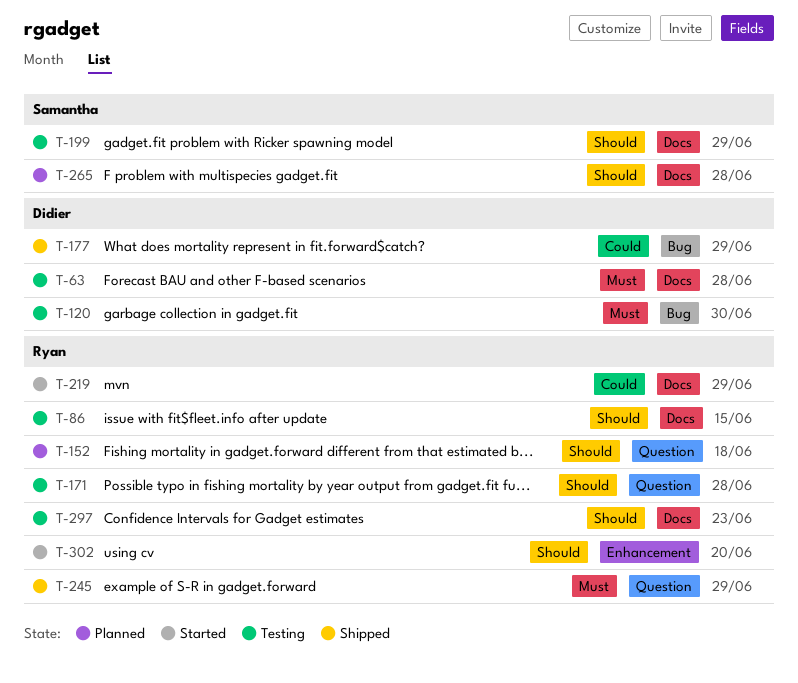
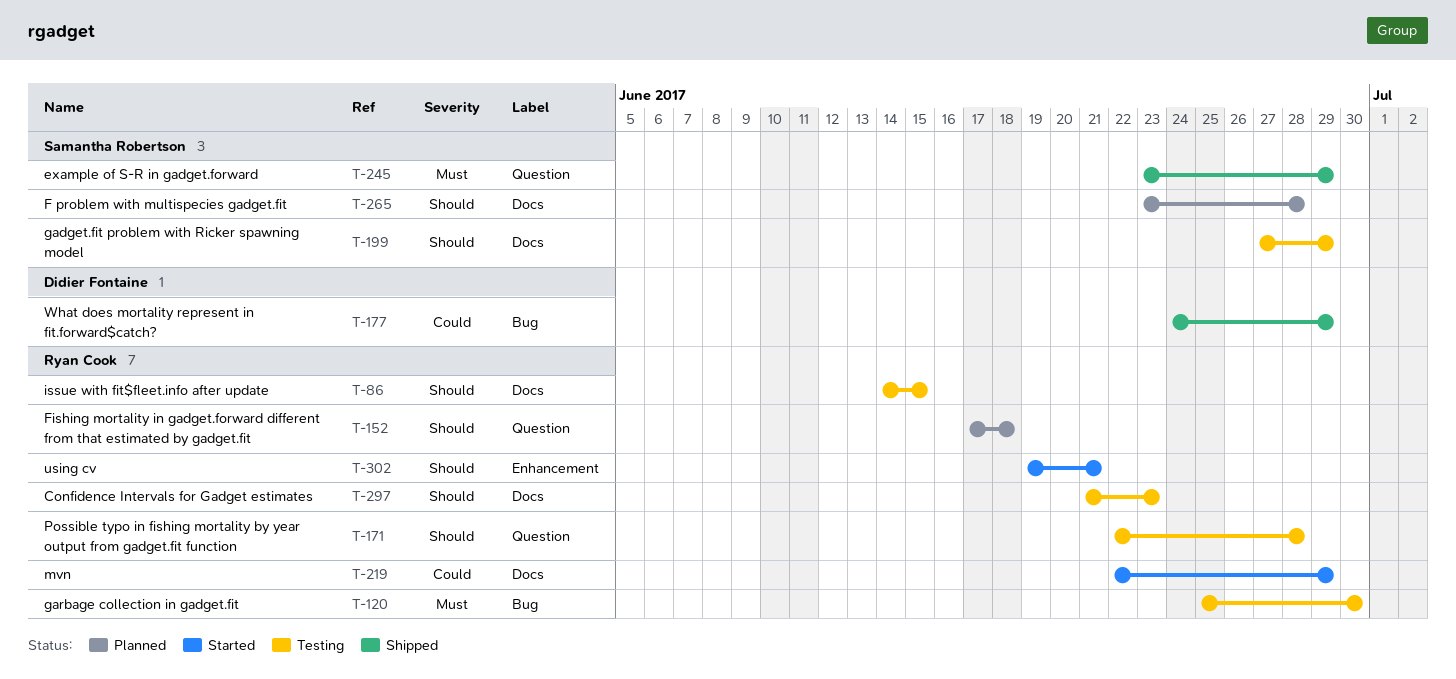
T-63: present -> none
T-120, owner: Didier Fontaine -> Ryan Cook
T-245, owner: Ryan Cook -> Samantha Robertson
T-302, due: Jun 20 -> Jun 21

